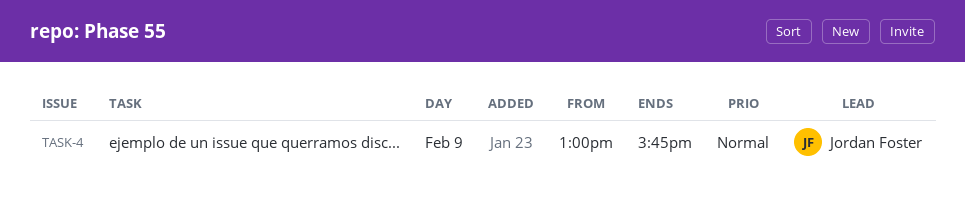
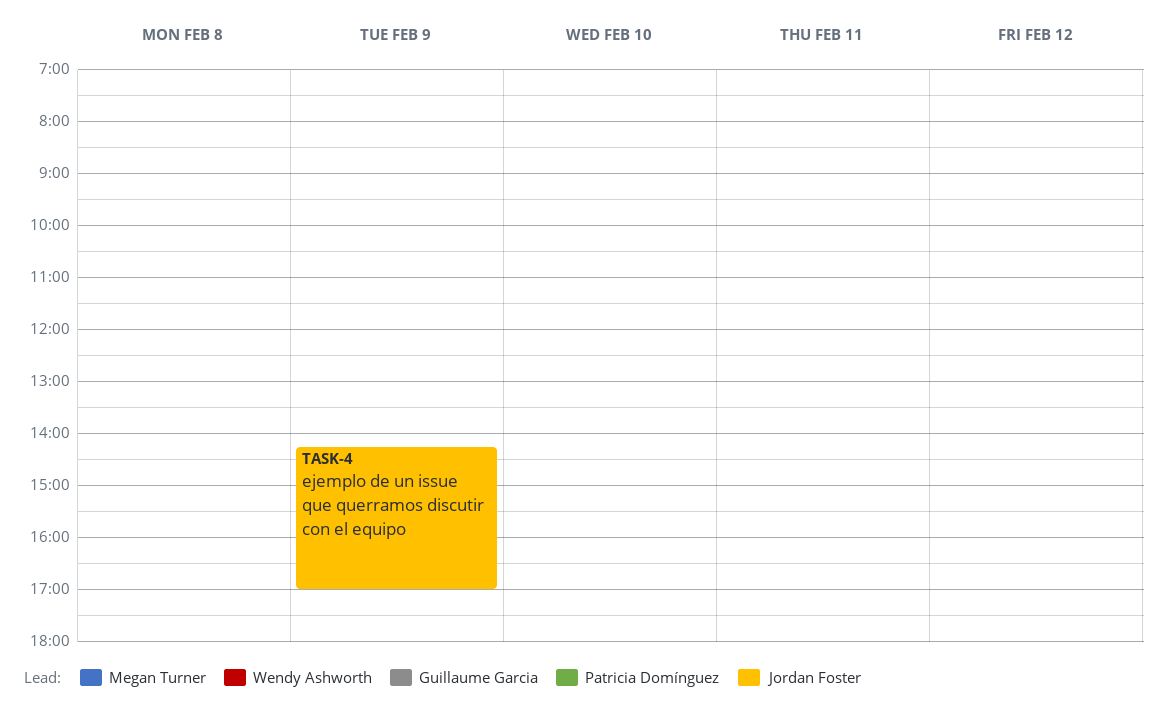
TASK-4, begins: 13:00 -> 14:15
TASK-4, ends: 15:45 -> 17:00

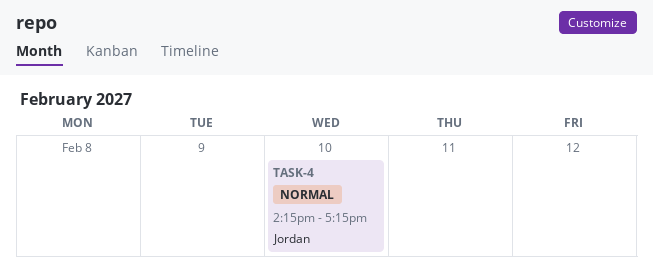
TASK-4, day: Feb 9 -> Feb 10
TASK-4, ends: 17:00 -> 17:15

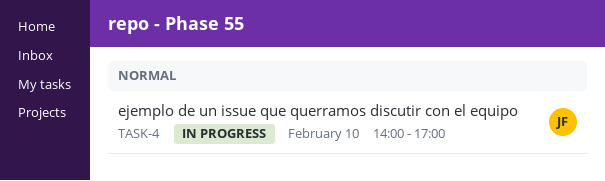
TASK-4, begins: 14:15 -> 14:00
TASK-4, ends: 17:15 -> 17:00

